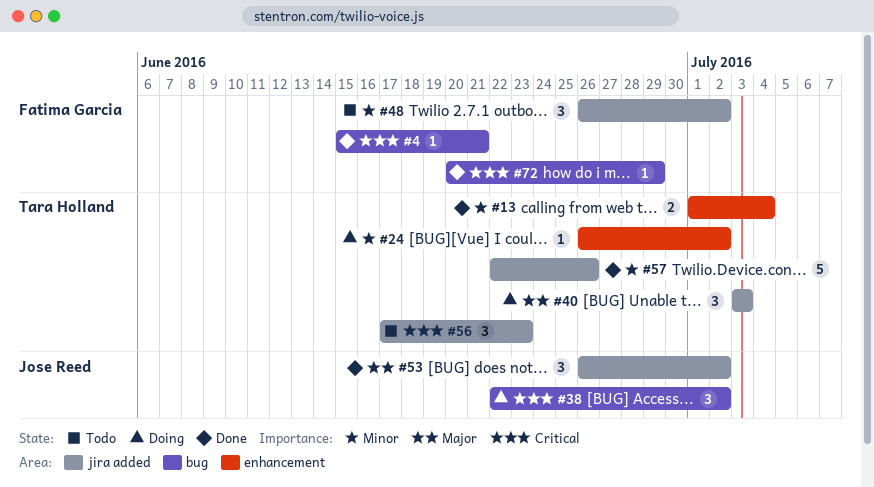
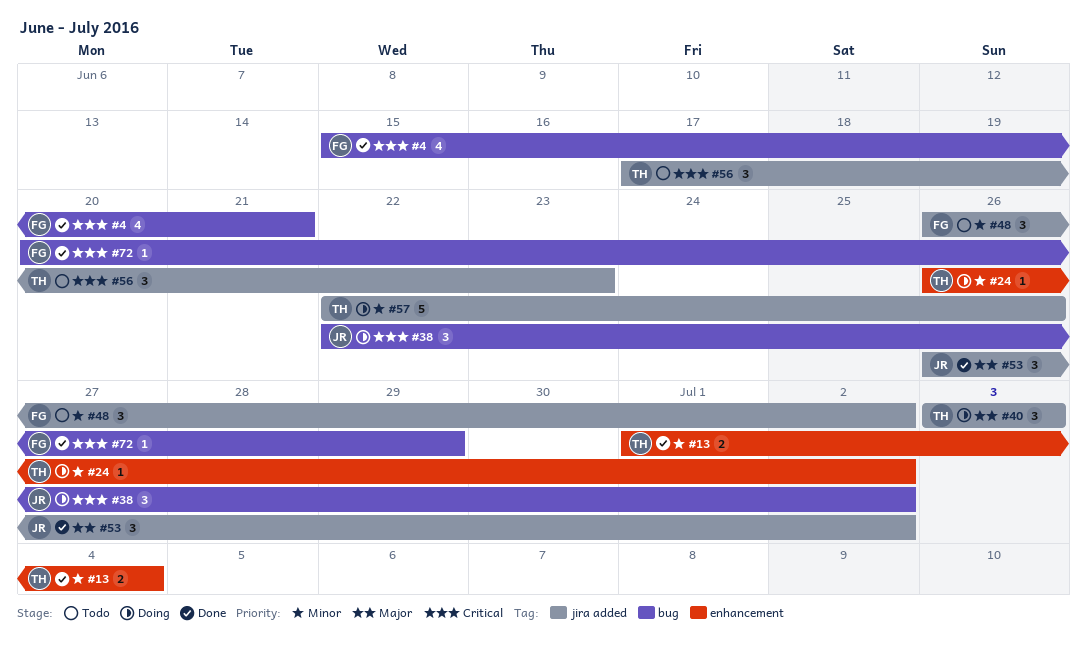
#4, estimate: 1 -> 4
#57, status: Done -> Doing

